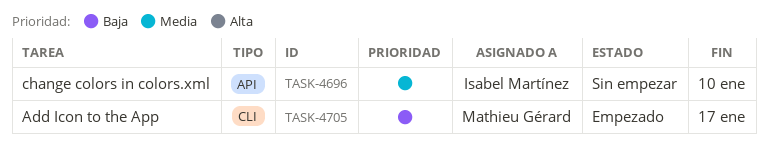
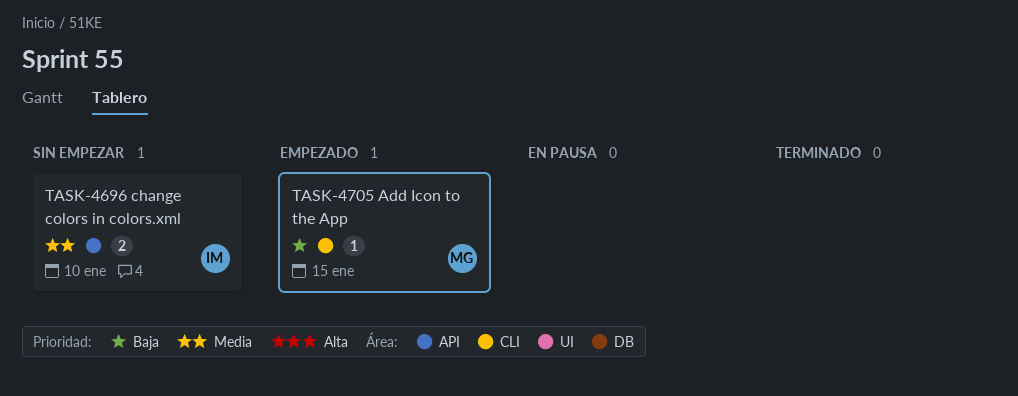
TASK-4705, due: Jan 17 -> Jan 15

